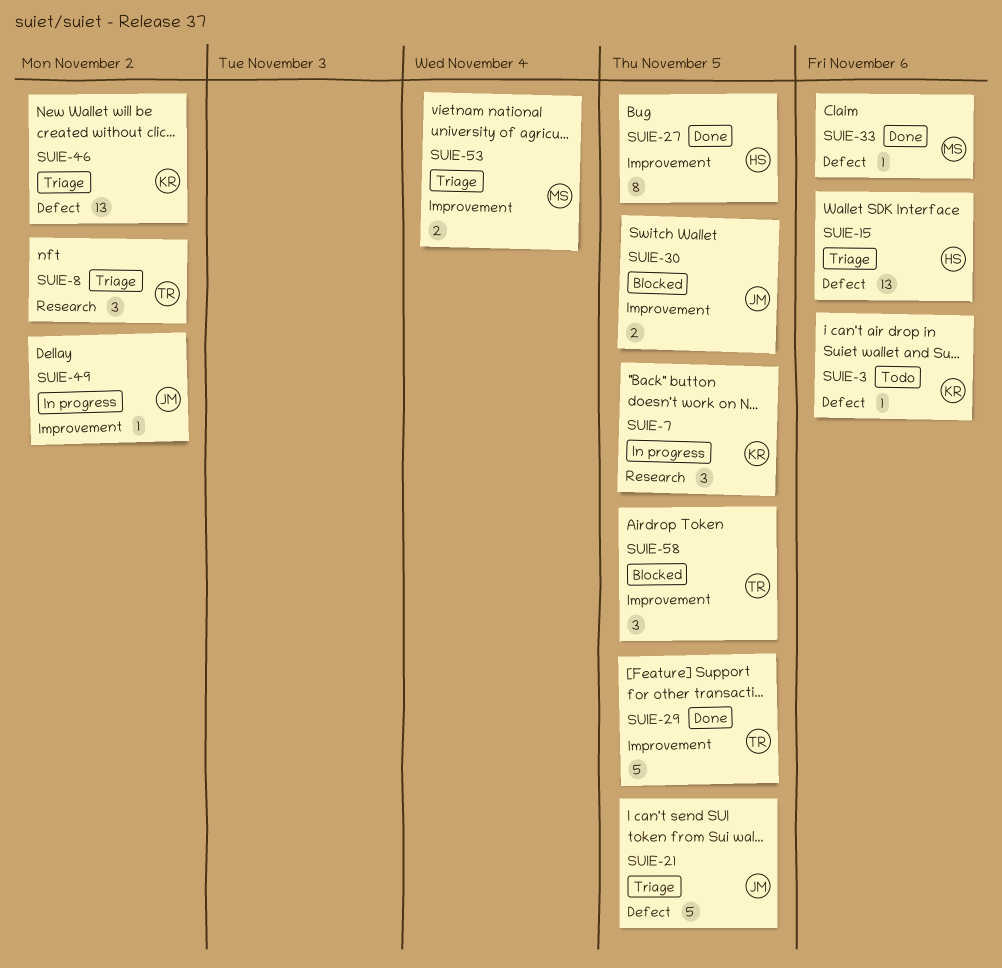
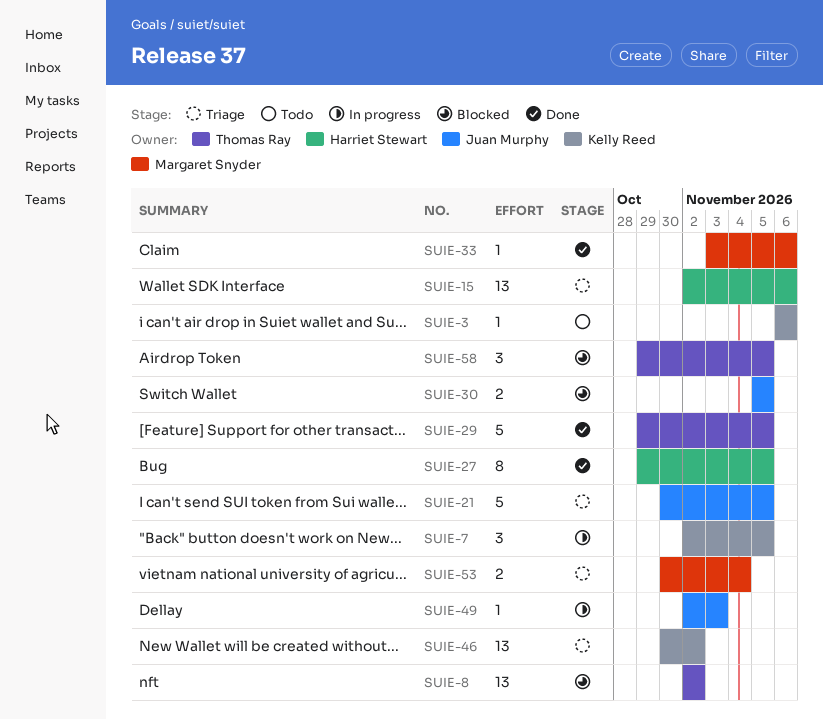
SUIE-8, status: Triage -> Blocked
SUIE-8, estimate: 3 -> 13
SUIE-49, due: Nov 2 -> Nov 3

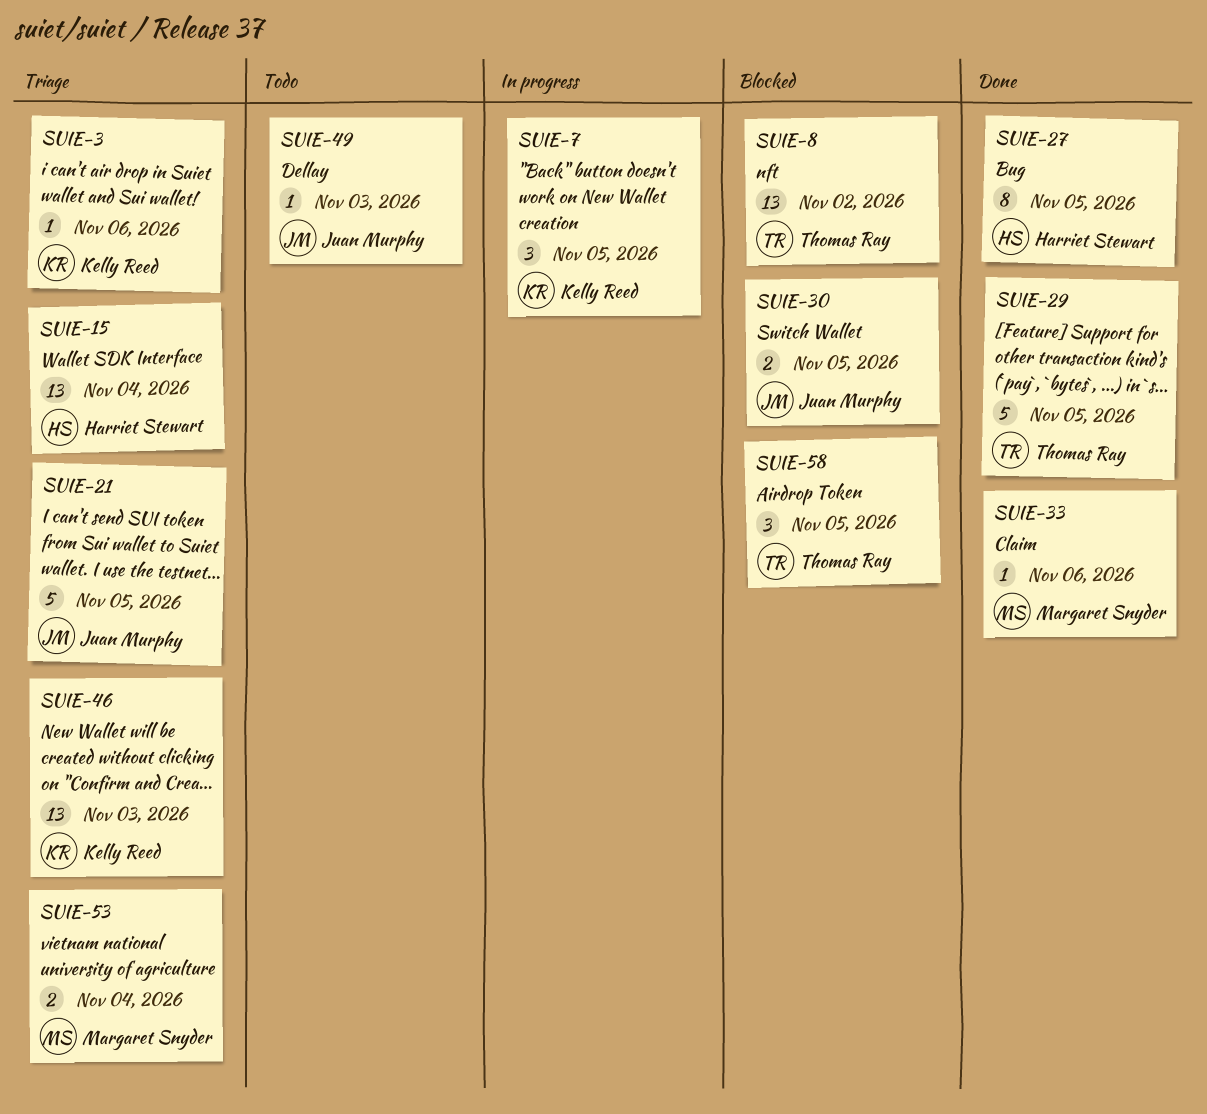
SUIE-3, status: Todo -> Triage
SUIE-15, due: Nov 6 -> Nov 4
SUIE-46, due: Nov 2 -> Nov 3
SUIE-49, status: In progress -> Todo

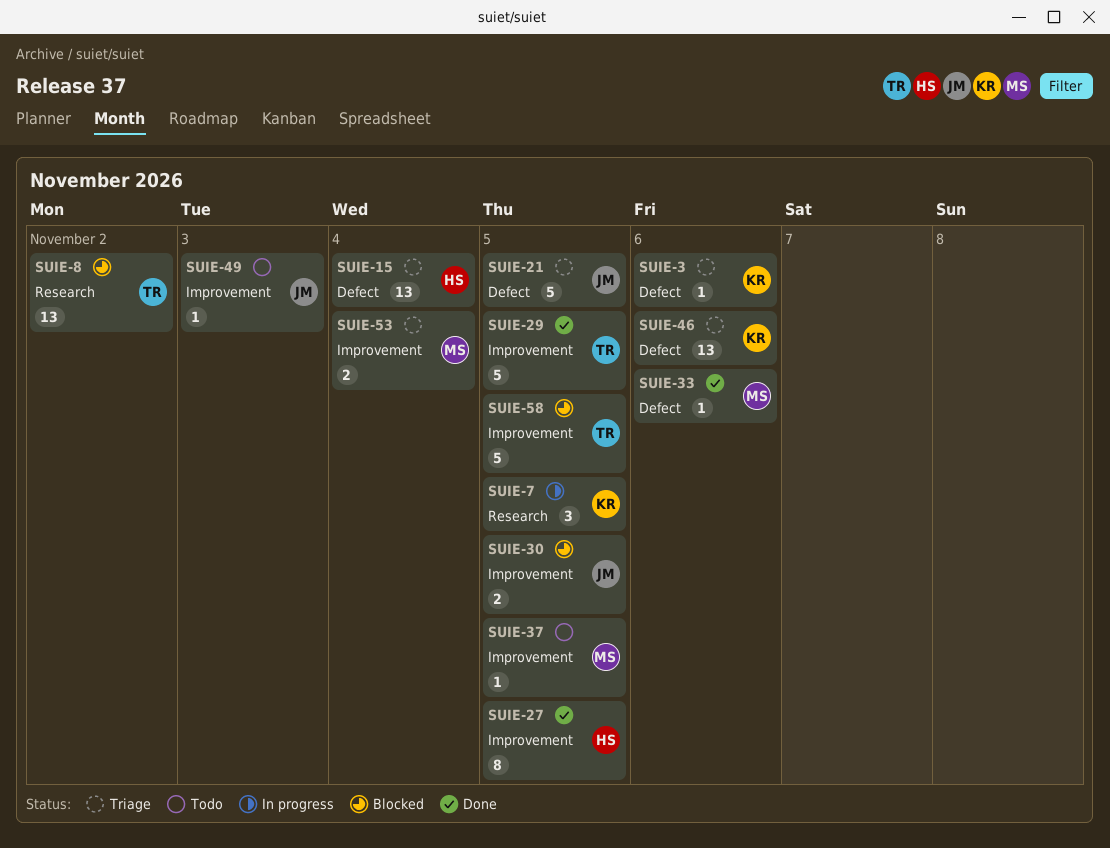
SUIE-37: none -> present
SUIE-46, due: Nov 3 -> Nov 6
SUIE-58, estimate: 3 -> 5

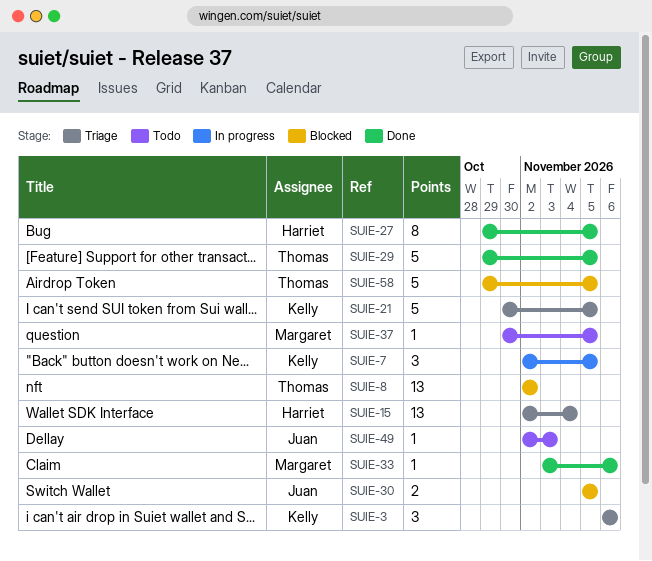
SUIE-3, estimate: 1 -> 3
SUIE-21, owner: Juan -> Kelly
SUIE-46: present -> none
SUIE-53: present -> none

